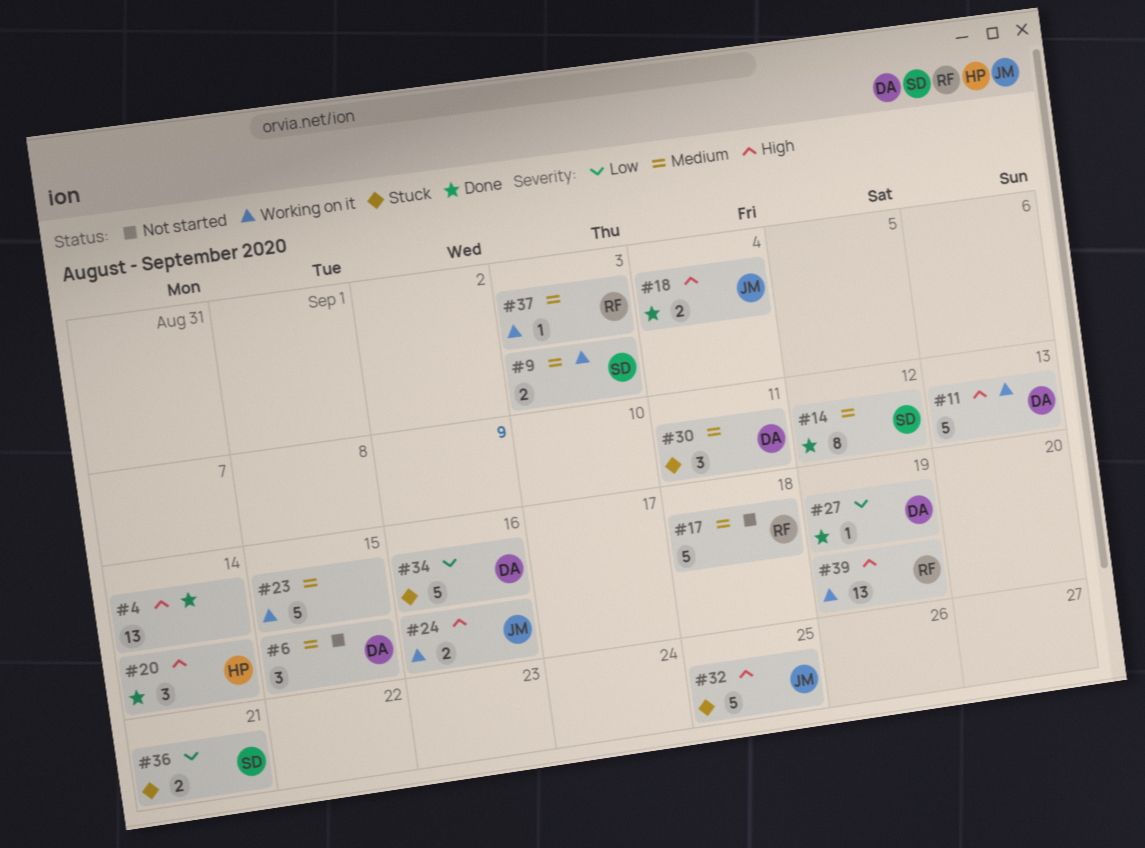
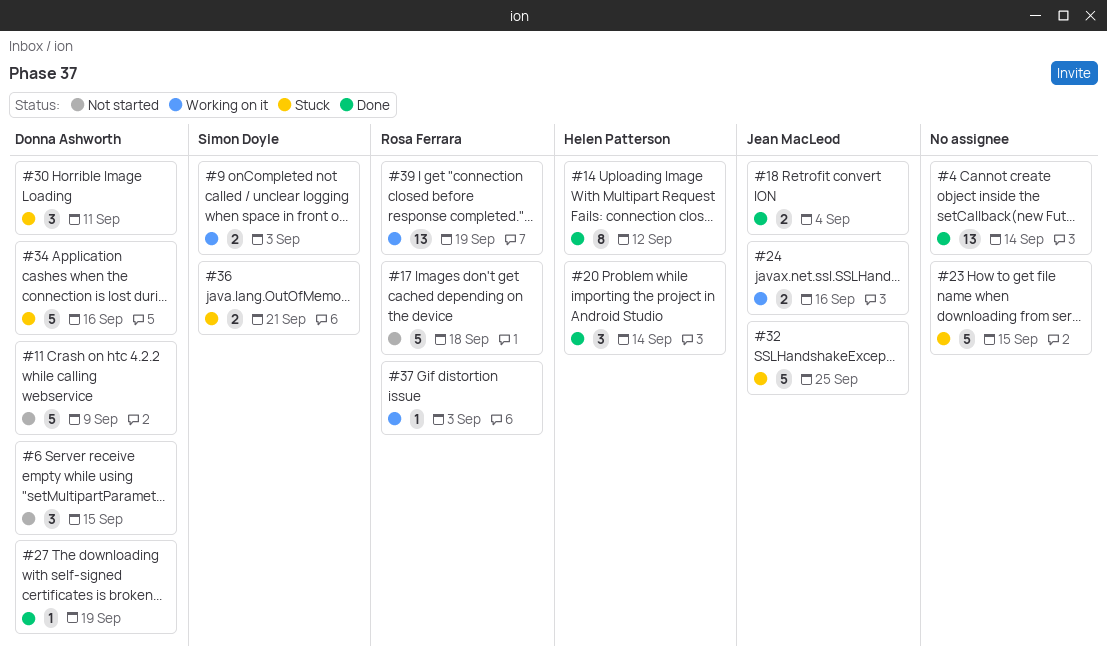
#11, status: Working on it -> Not started
#11, due: Sep 13 -> Sep 9
#14, owner: Simon Doyle -> Helen Patterson
#23, status: Working on it -> Stuck

